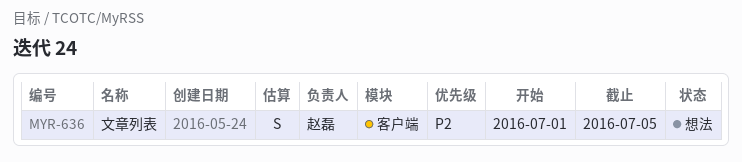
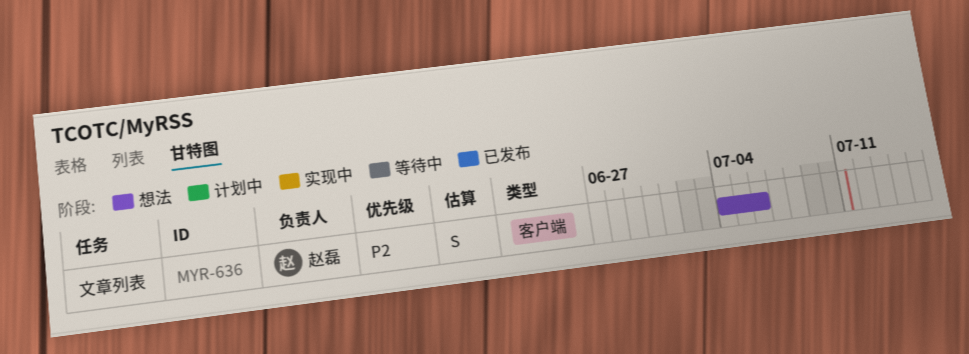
MYR-636, start: Jul 1 -> Jul 4
MYR-636, due: Jul 5 -> Jul 6

